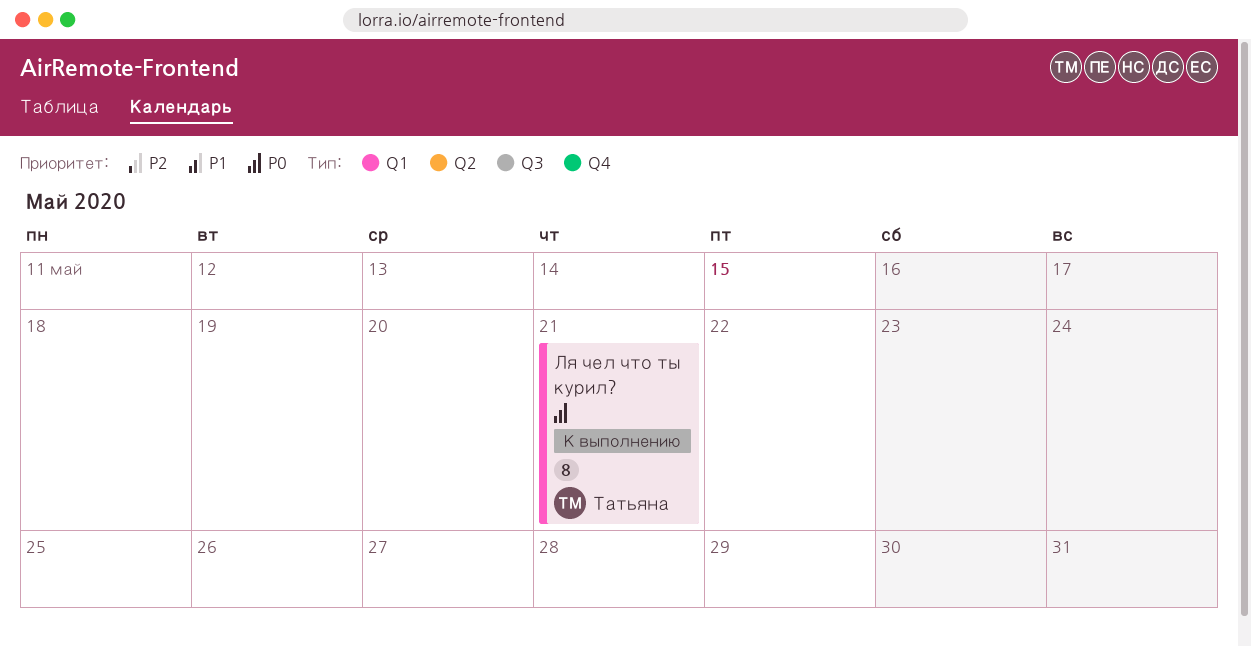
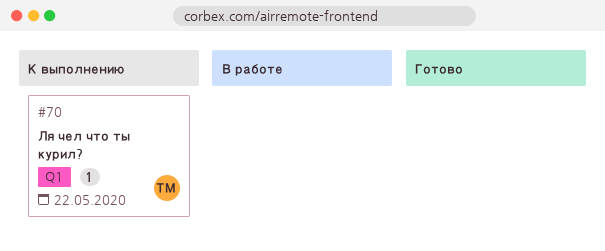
Ля чел что ты курил?, estimate: 8 -> 1
Ля чел что ты курил?, due: May 21 -> May 22

